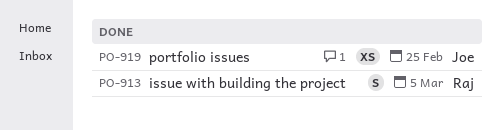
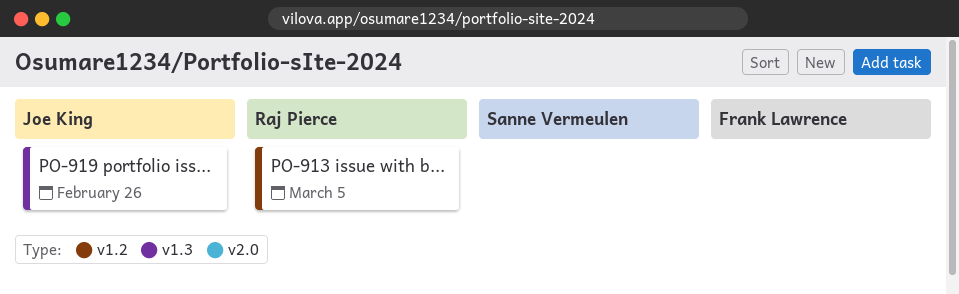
PO-919, due: Feb 25 -> Feb 26

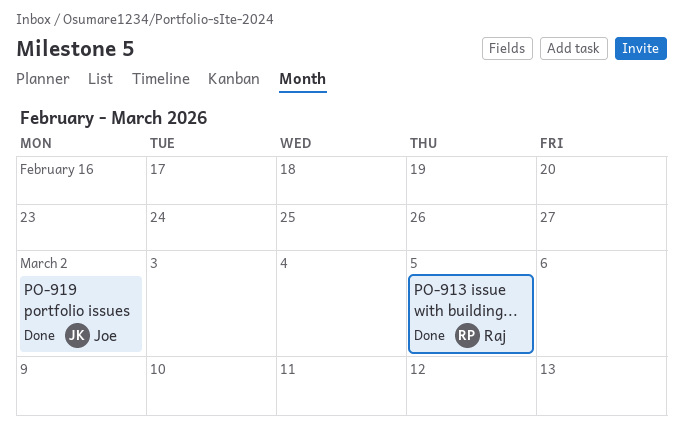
PO-919, due: Feb 26 -> Mar 2

